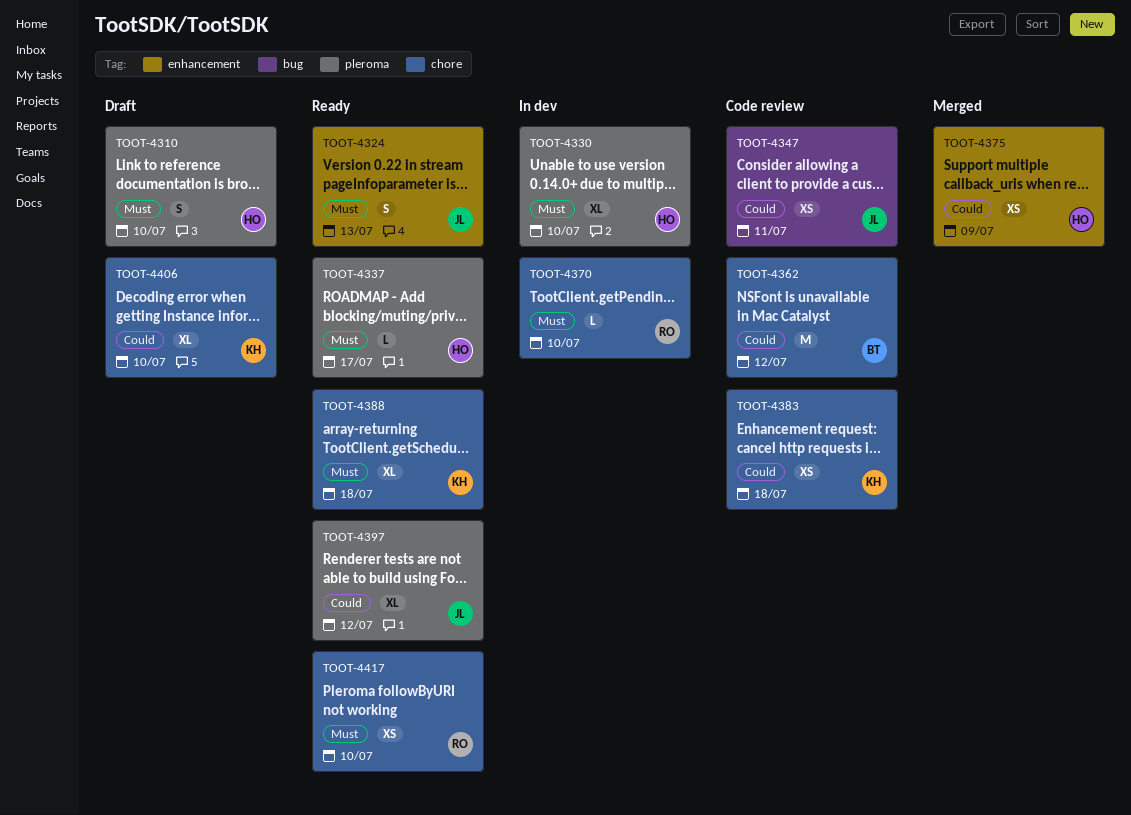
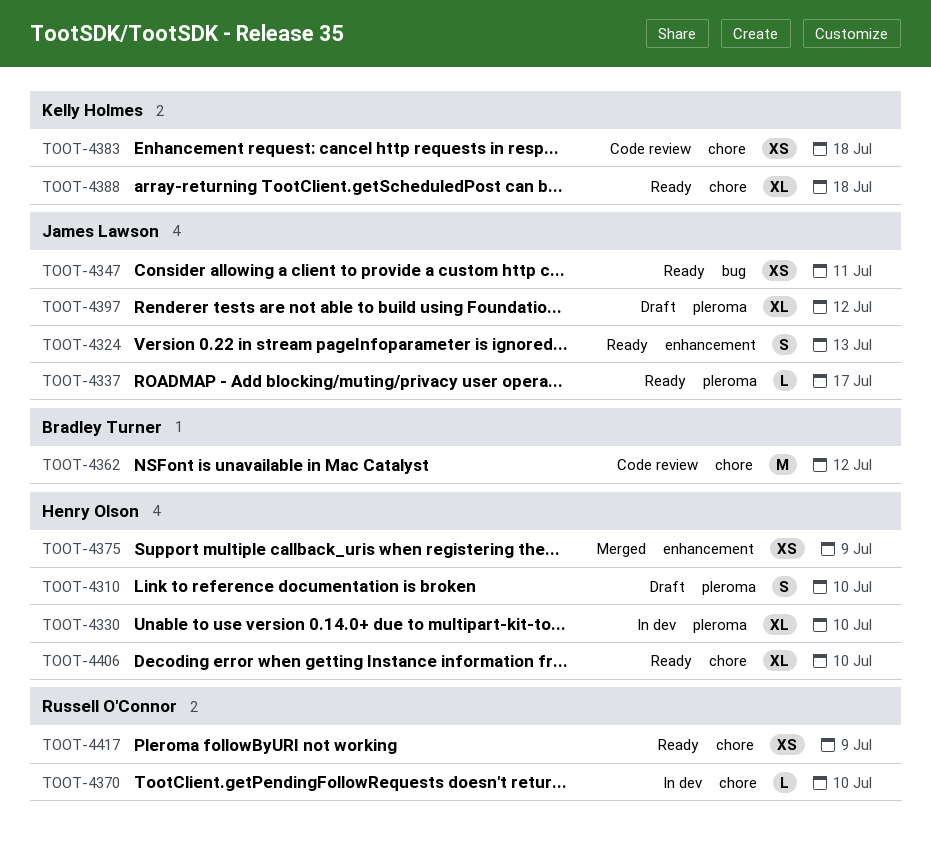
TOOT-4337, owner: Henry Olson -> James Lawson
TOOT-4347, status: Code review -> Ready
TOOT-4397, status: Ready -> Draft
TOOT-4406, status: Draft -> Ready
TOOT-4406, owner: Kelly Holmes -> Henry Olson
TOOT-4417, due: Jul 10 -> Jul 9

